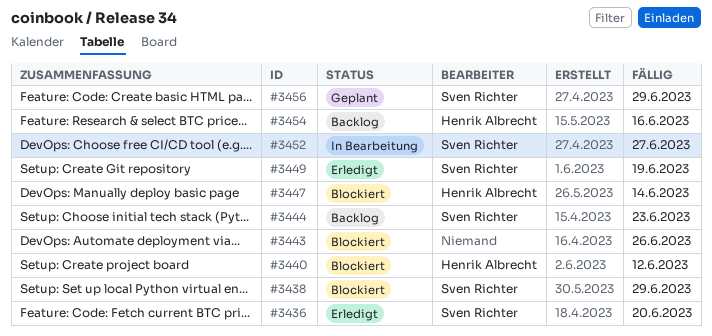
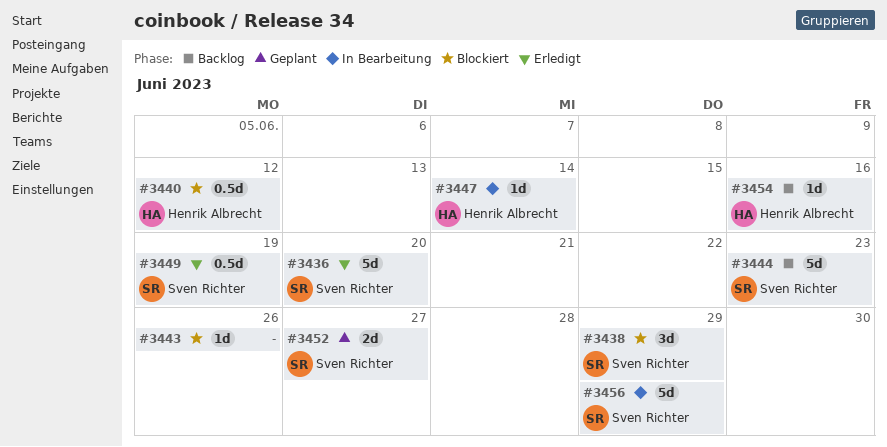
#3447, status: Blockiert -> In Bearbeitung
#3452, status: In Bearbeitung -> Geplant
#3456, status: Geplant -> In Bearbeitung

